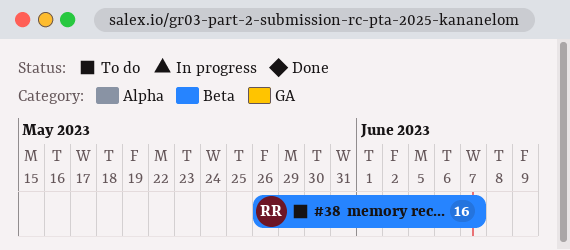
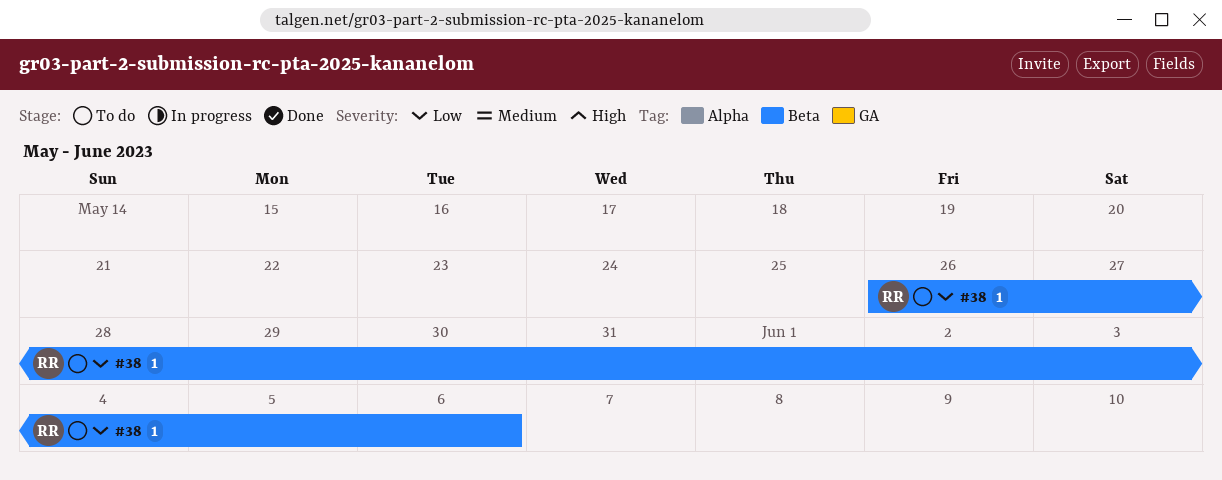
#38, estimate: 16 -> 1
#38, due: Jun 7 -> Jun 6

